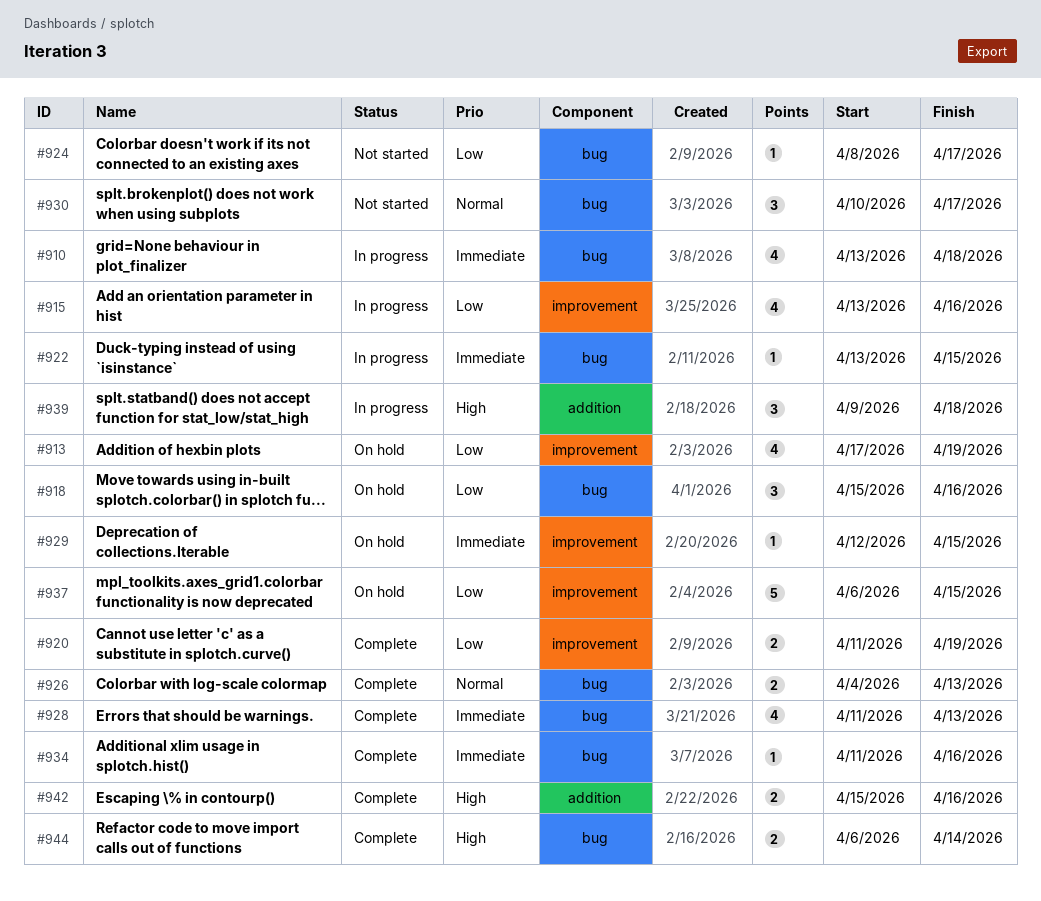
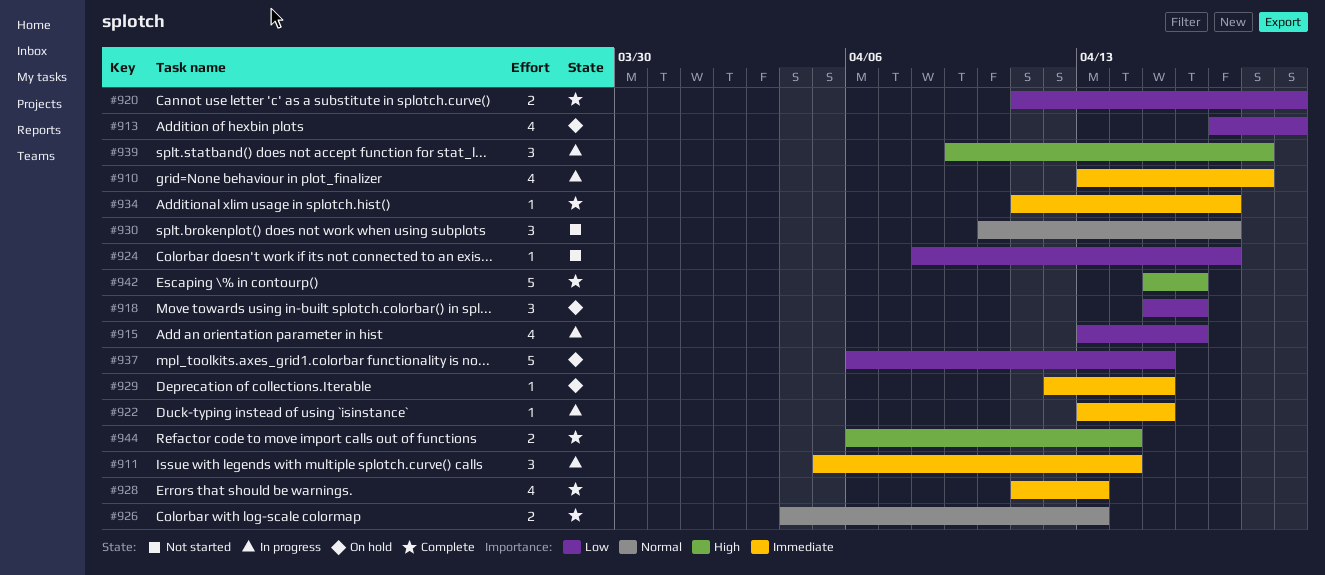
#911: none -> present
#934, due: Apr 16 -> Apr 17
#942, estimate: 2 -> 5

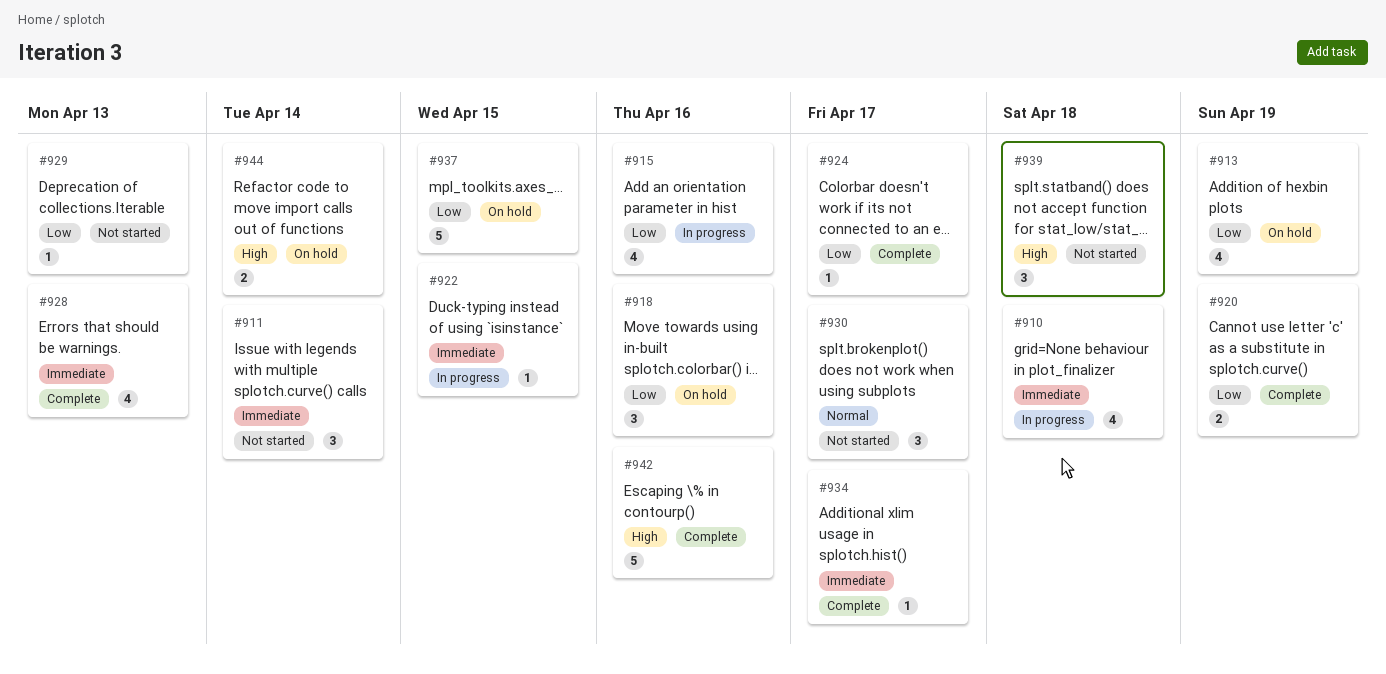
#911, status: In progress -> Not started
#924, status: Not started -> Complete
#926: present -> none
#929, status: On hold -> Not started
#929, priority: Immediate -> Low
#929, due: Apr 15 -> Apr 13
#939, status: In progress -> Not started
#944, status: Complete -> On hold

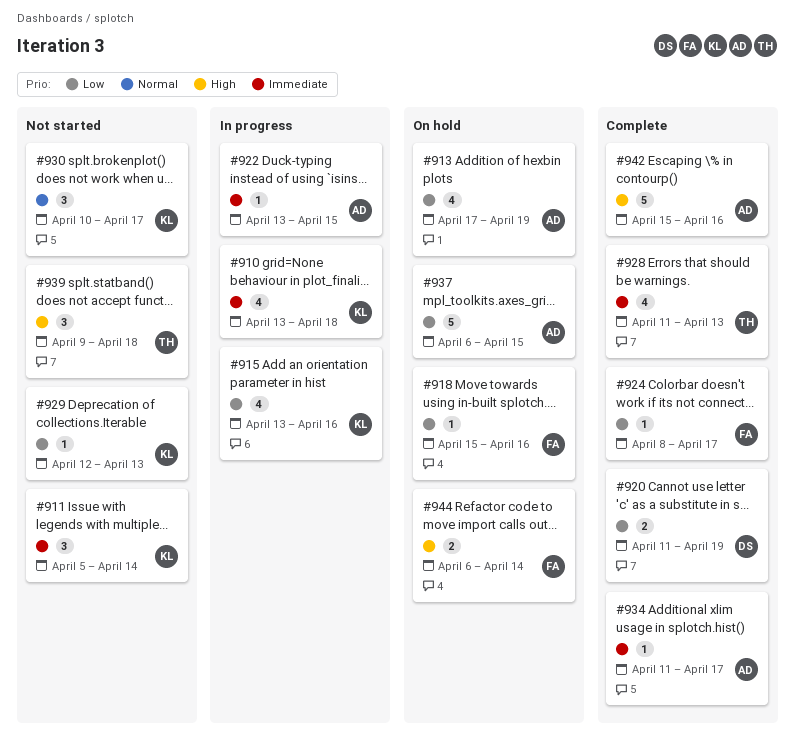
#918, estimate: 3 -> 1

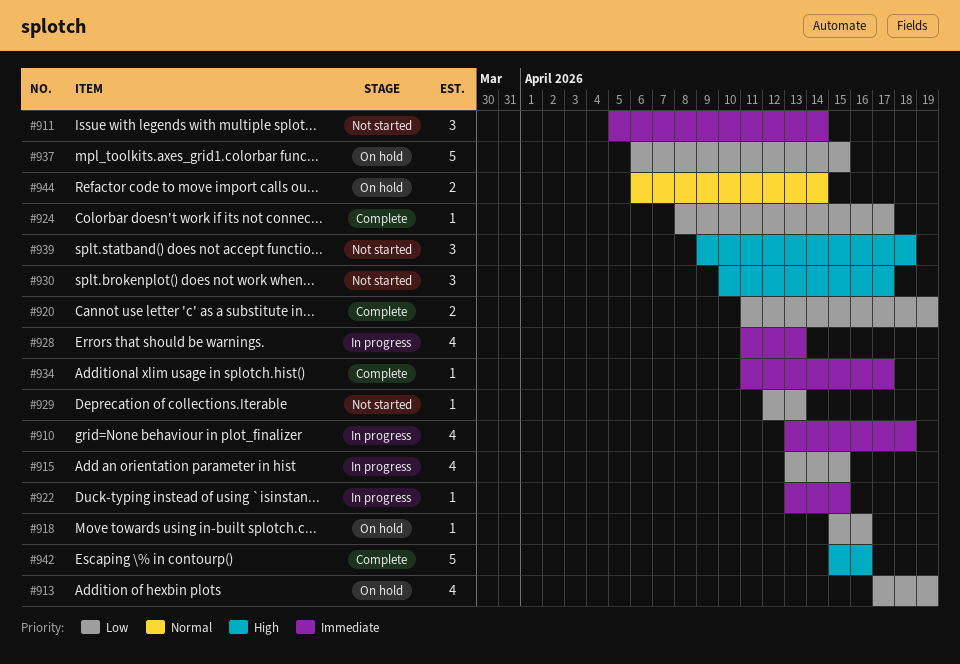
#915, due: Apr 16 -> Apr 15
#928, status: Complete -> In progress
#930, priority: Normal -> High
#944, priority: High -> Normal

